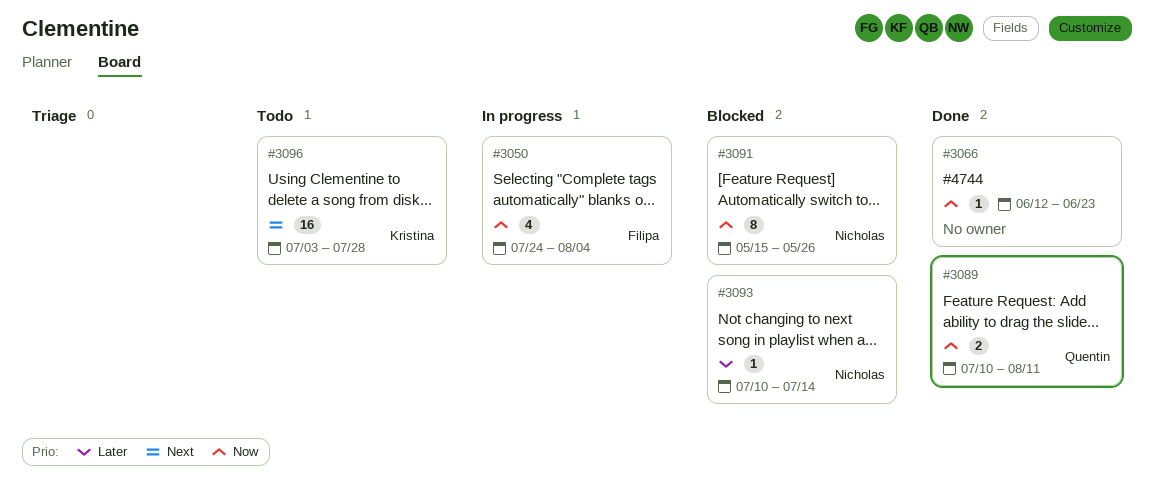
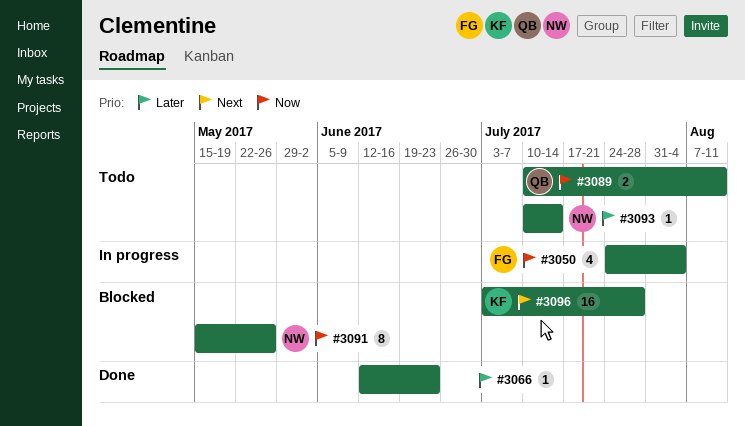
#3066, priority: Now -> Later
#3089, status: Done -> Todo
#3093, status: Blocked -> Todo
#3096, status: Todo -> Blocked

